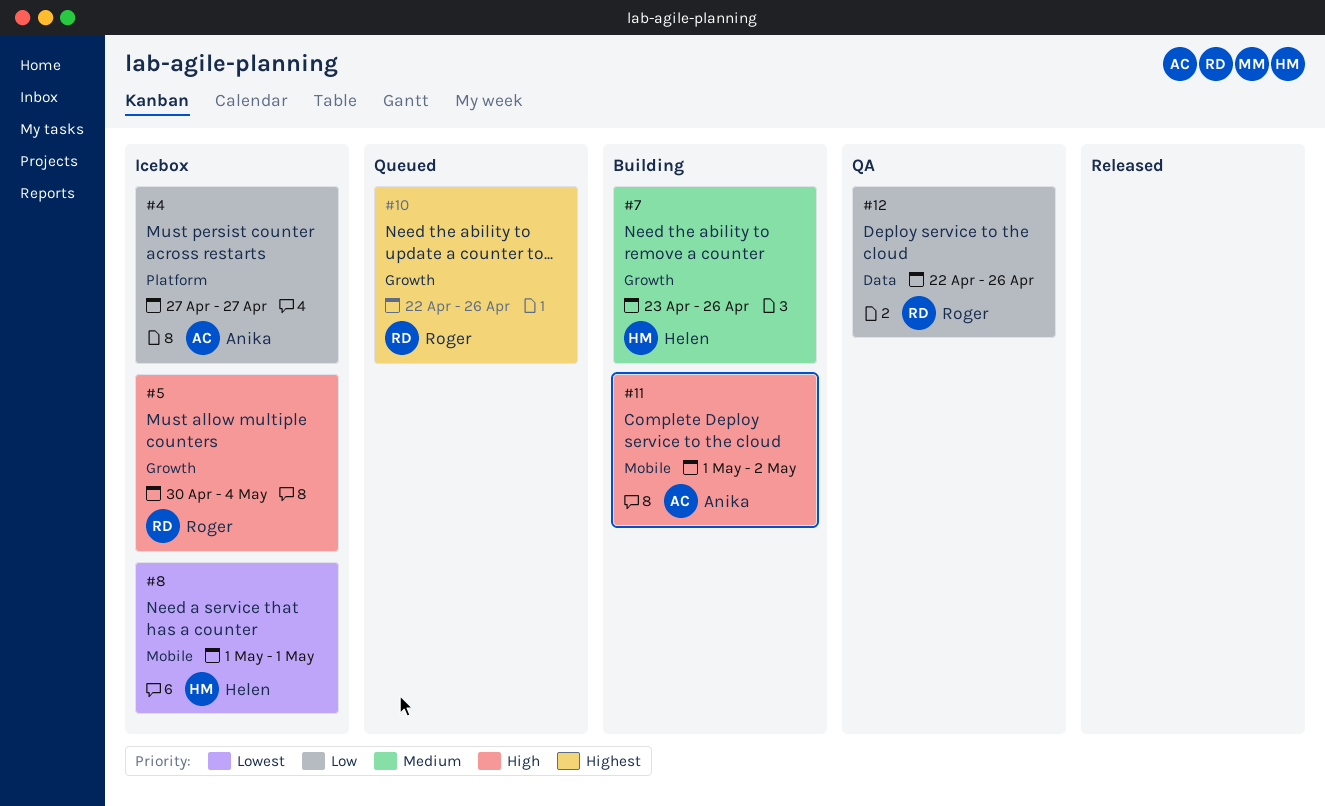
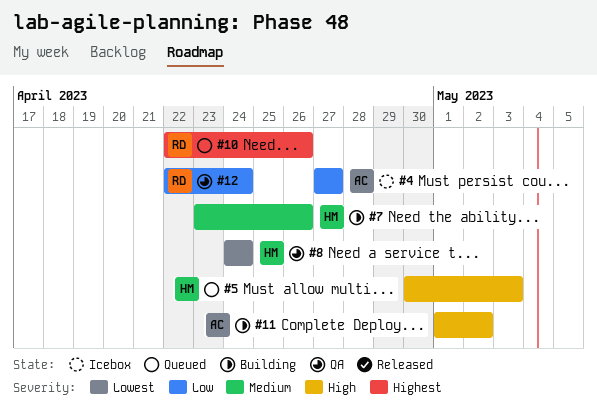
#5, status: Icebox -> Queued
#5, owner: Roger -> Helen
#5, due: May 4 -> May 3
#8, status: Icebox -> QA
#8, start: May 1 -> Apr 24
#8, due: May 1 -> Apr 24
#12, due: Apr 26 -> Apr 24

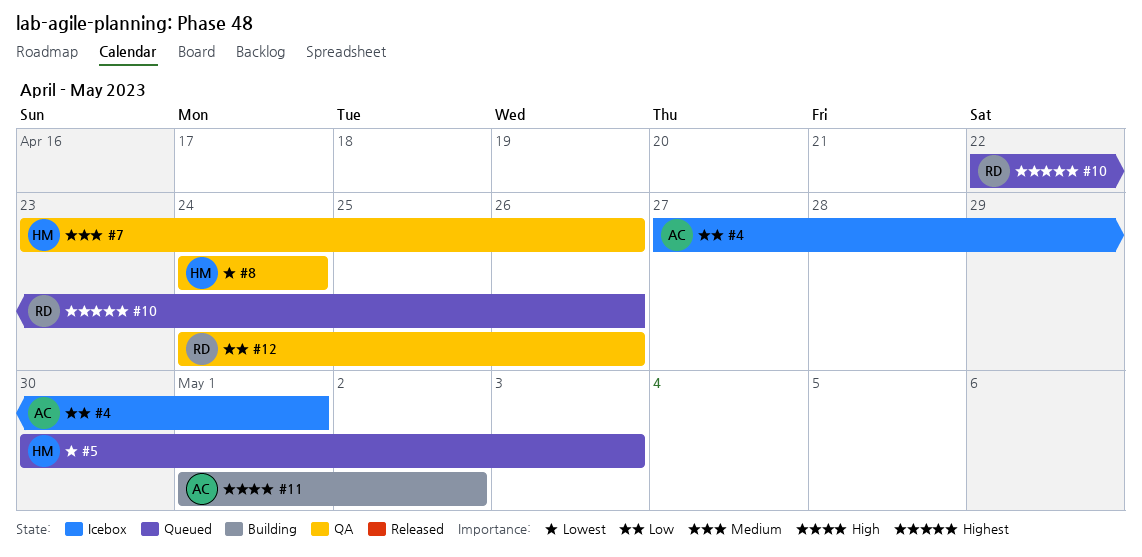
#4, due: Apr 27 -> May 1
#5, priority: High -> Lowest
#7, status: Building -> QA
#12, start: Apr 22 -> Apr 24
#12, due: Apr 24 -> Apr 26

